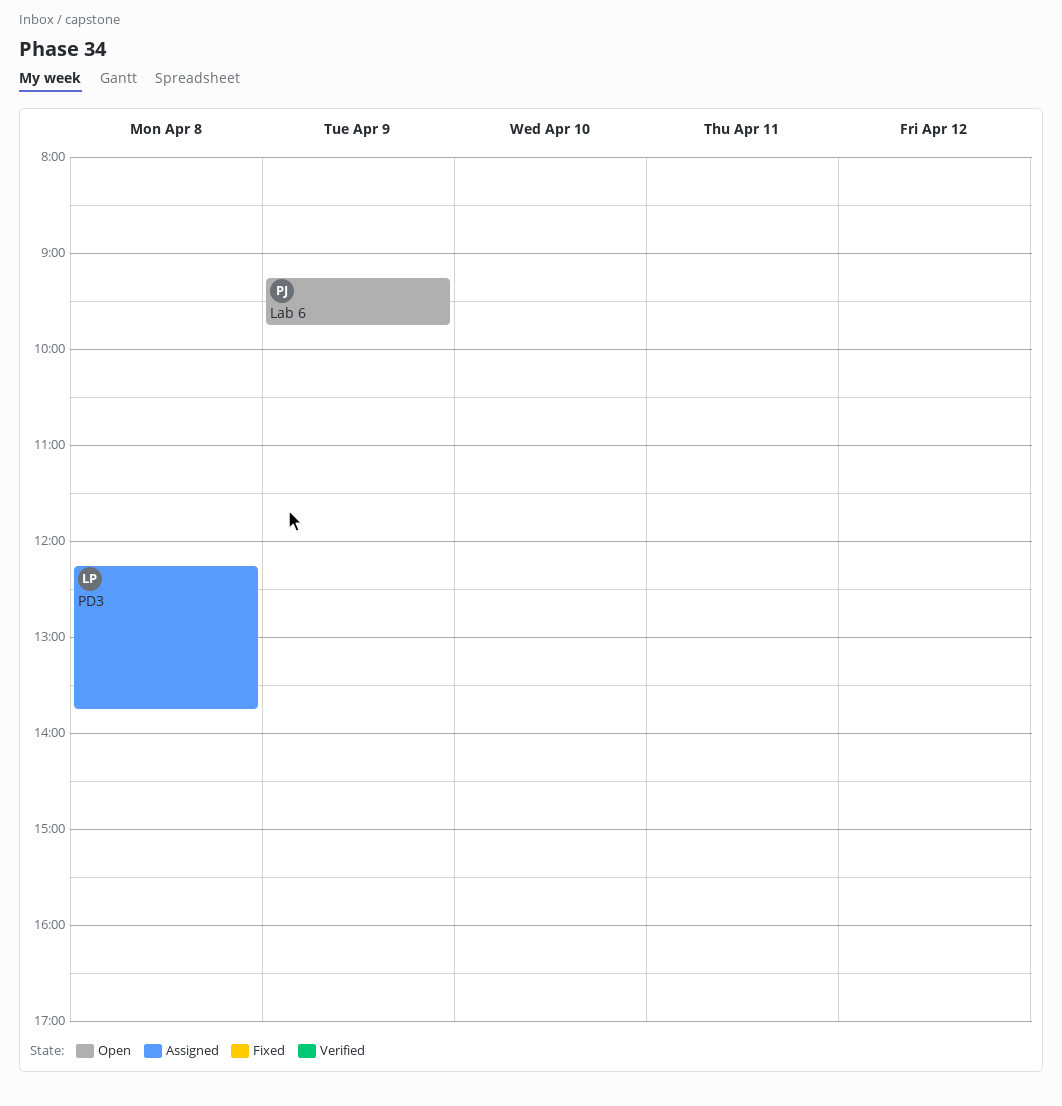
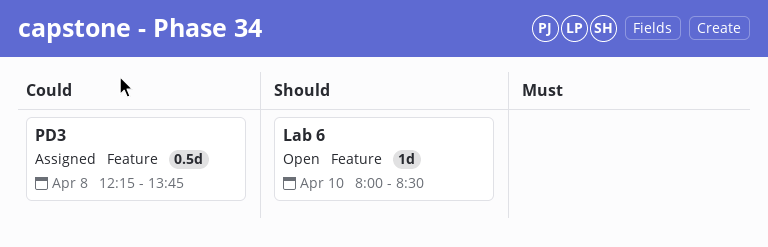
Lab 6, day: Apr 9 -> Apr 10
Lab 6, begins: 09:15 -> 08:00
Lab 6, ends: 09:45 -> 08:30

